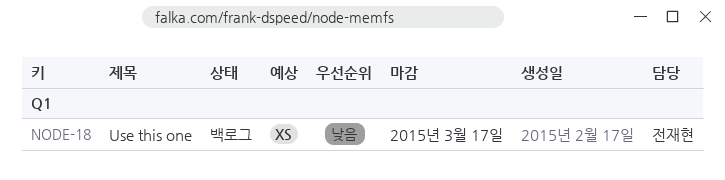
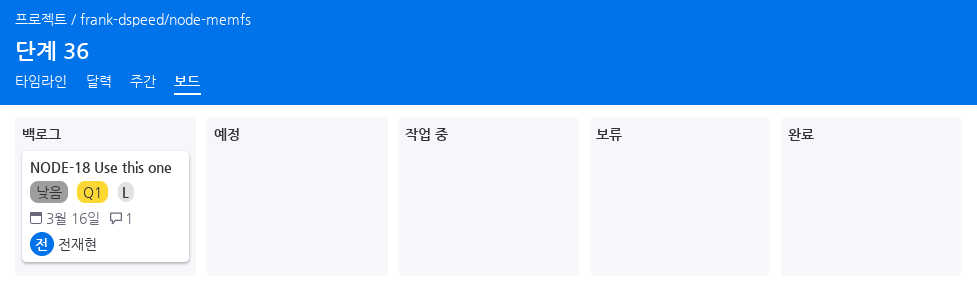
NODE-18, estimate: XS -> L
NODE-18, due: Mar 17 -> Mar 16

